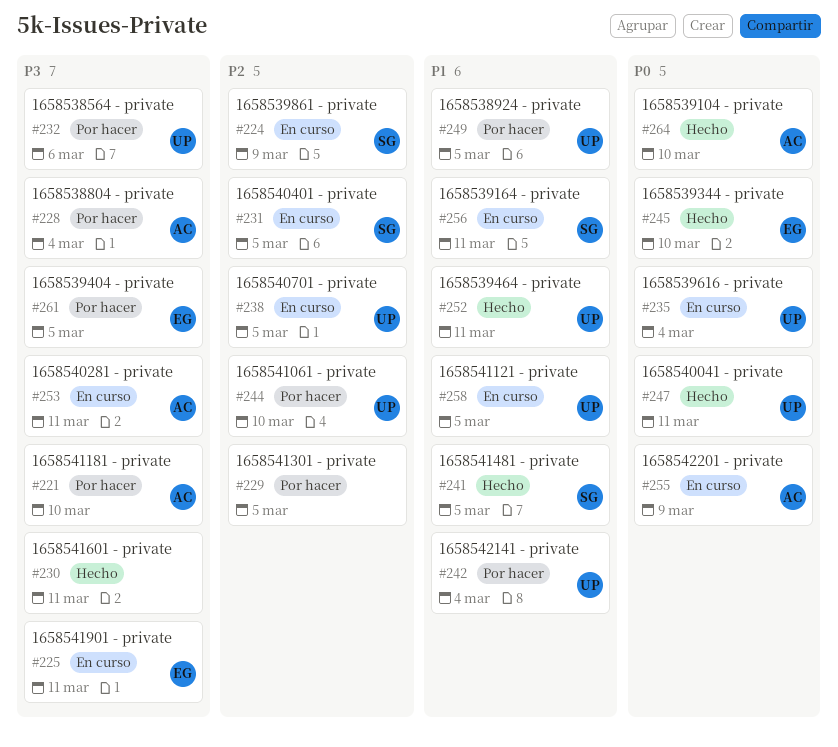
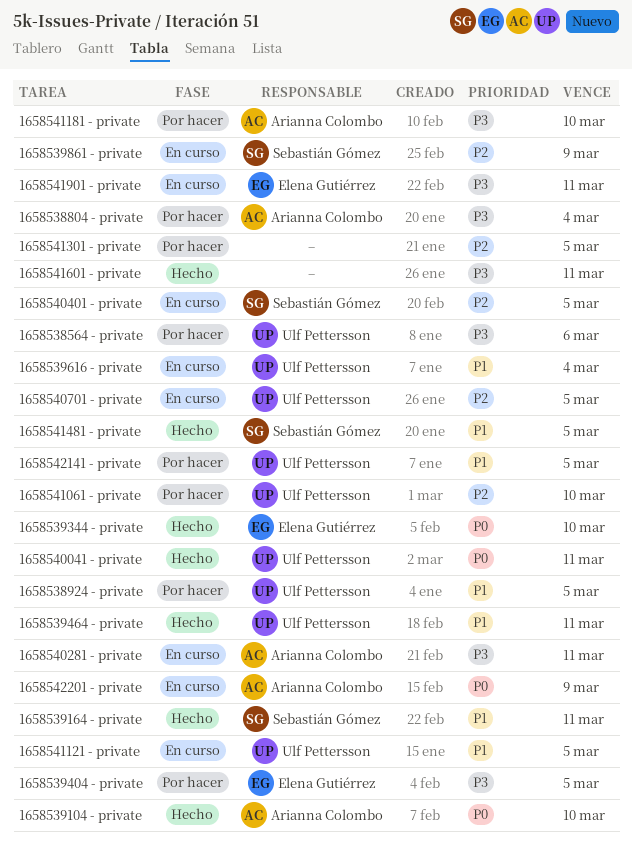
1658539164 - private, status: En curso -> Hecho
1658539616 - private, priority: P0 -> P1
1658542141 - private, due: Mar 4 -> Mar 5

